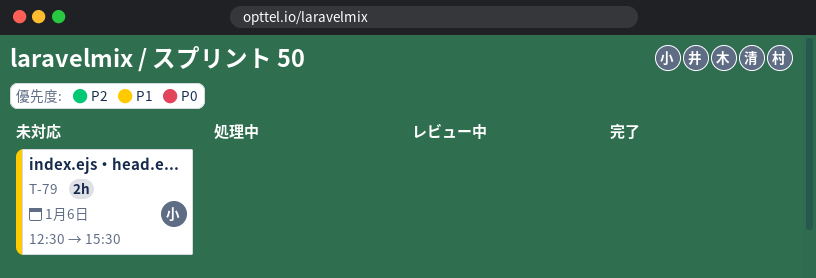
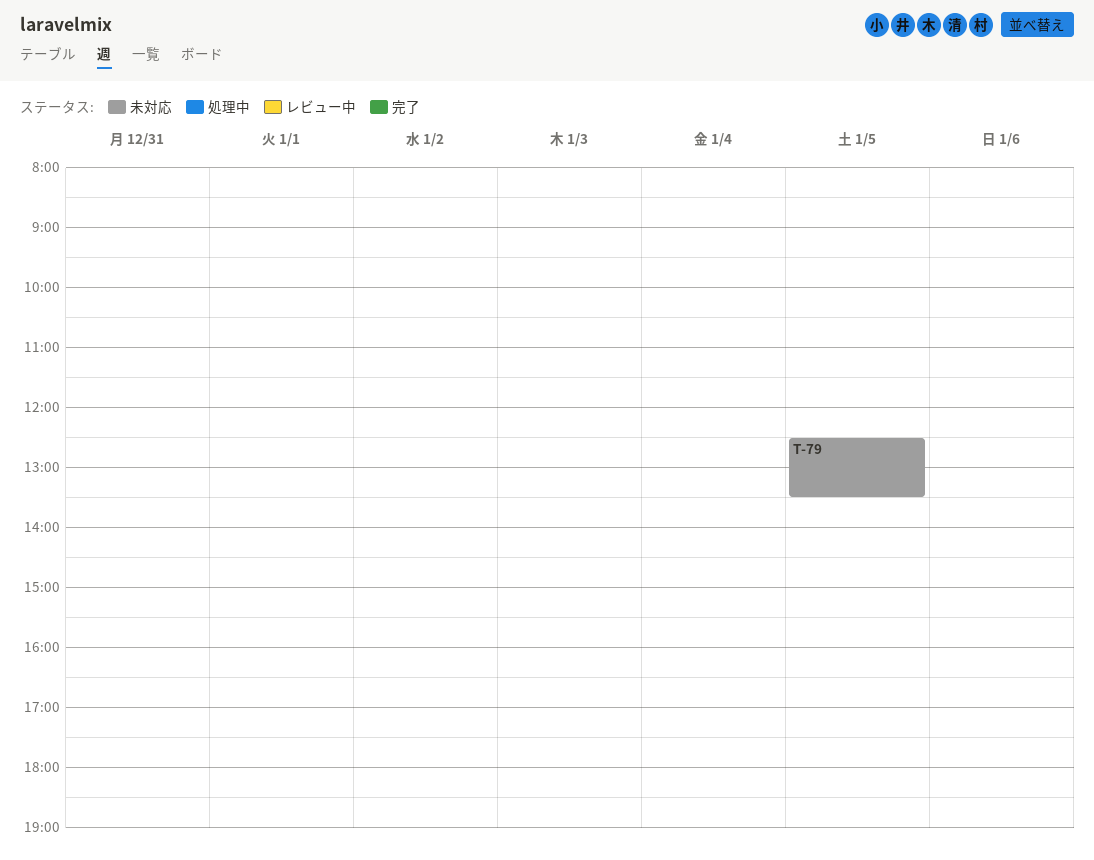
T-79, day: Jan 6 -> Jan 5
T-79, ends: 15:30 -> 13:30

